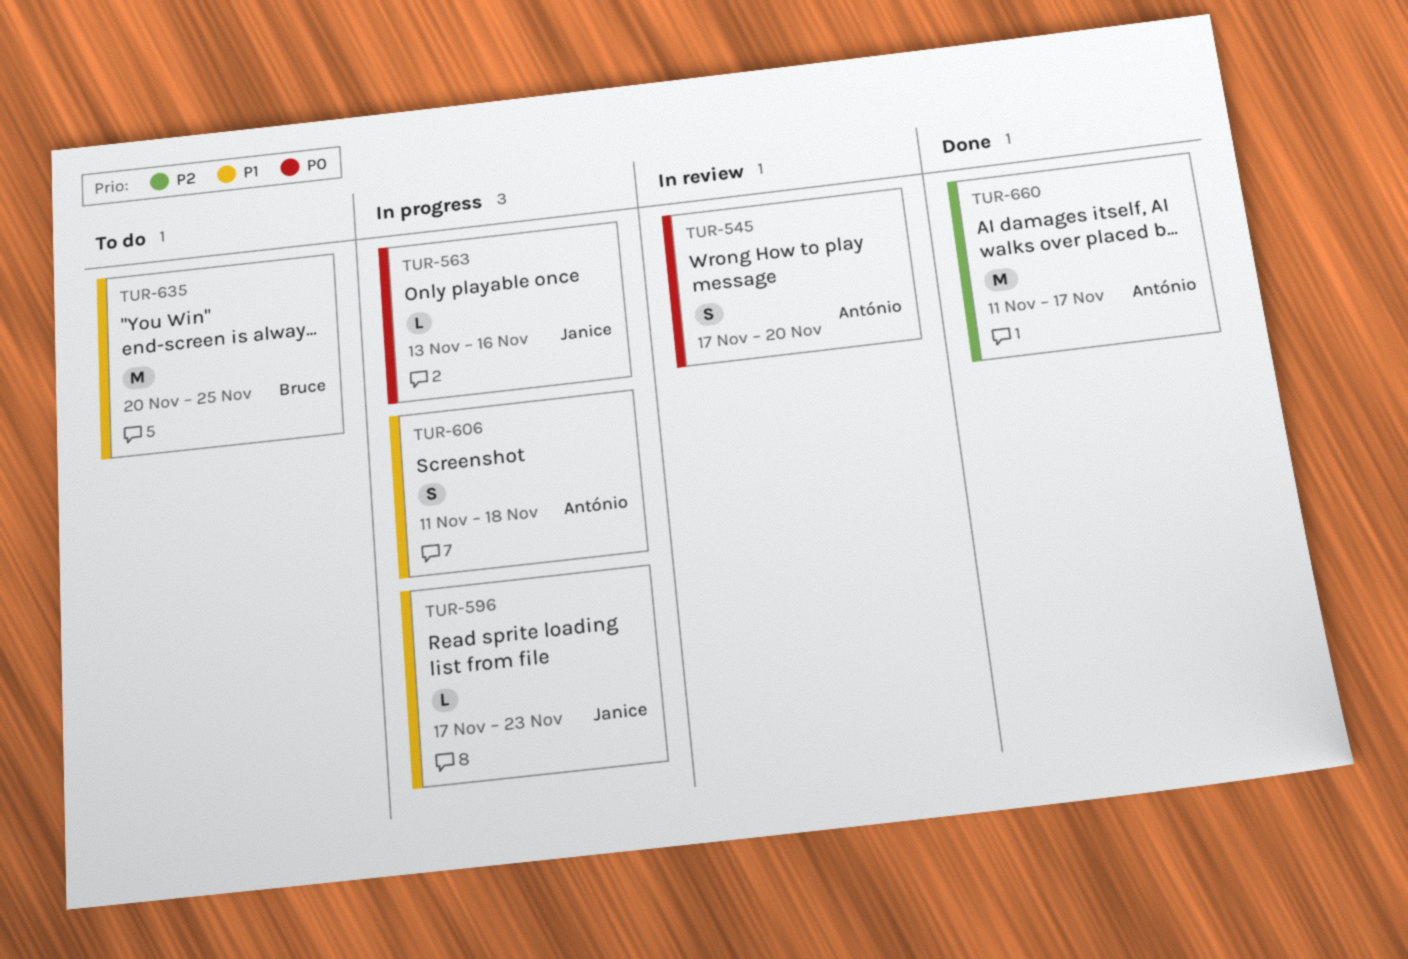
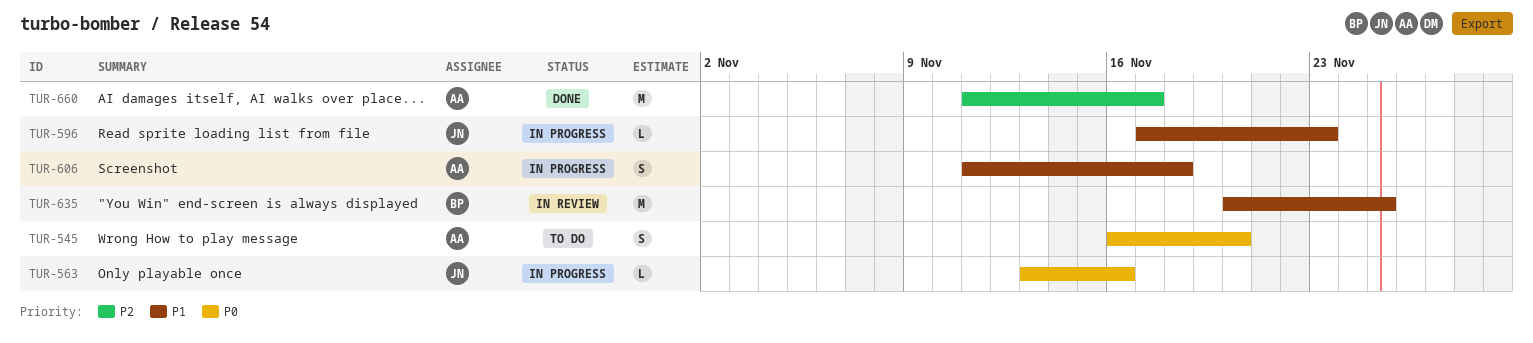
TUR-545, status: In review -> To do
TUR-545, start: Nov 17 -> Nov 16
TUR-635, status: To do -> In review

